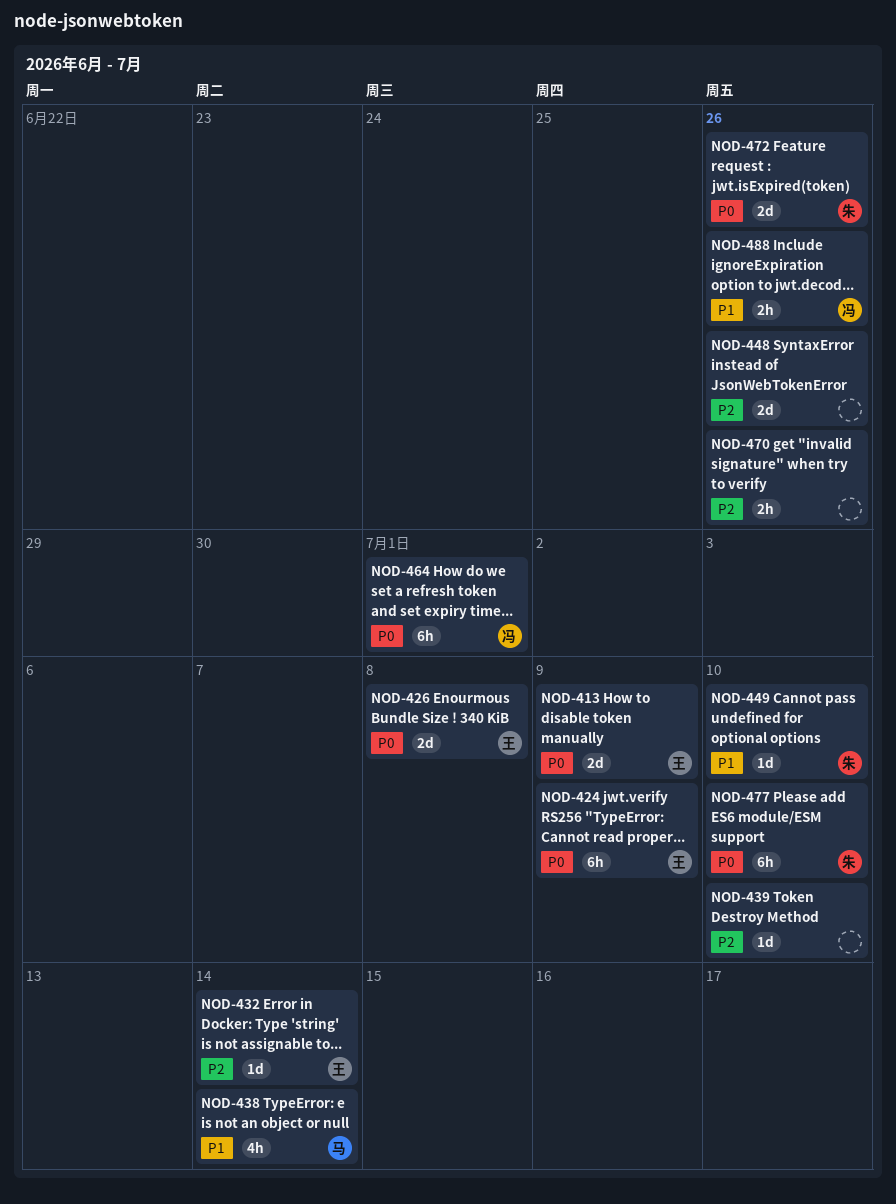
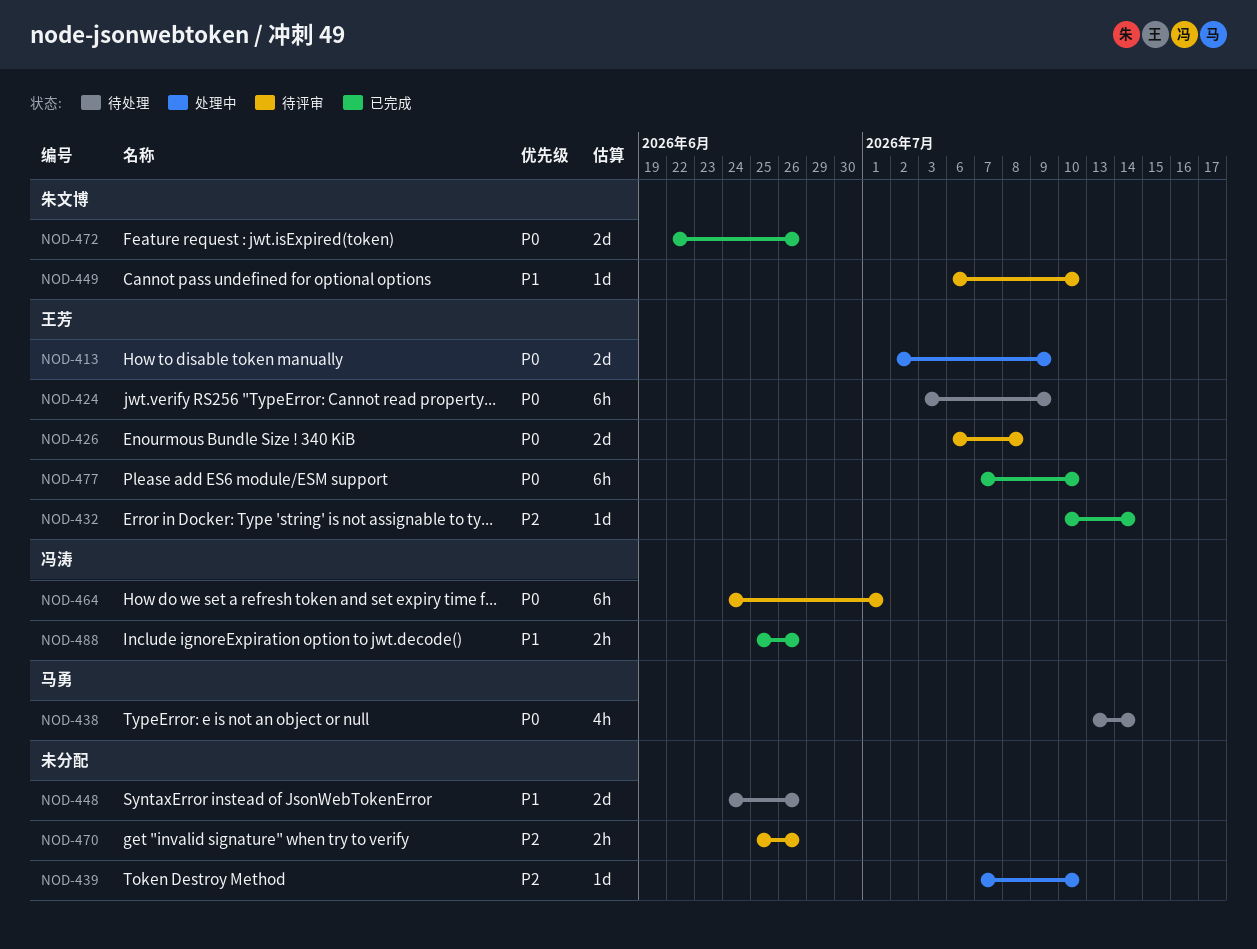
NOD-438, priority: P1 -> P0
NOD-448, priority: P2 -> P1
NOD-477, owner: 朱文博 -> 王芳

